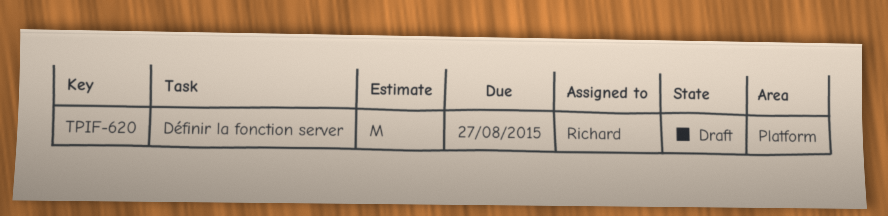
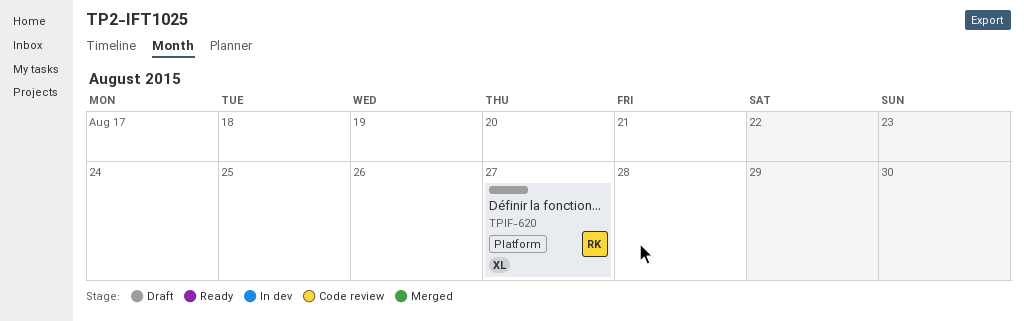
TPIF-620, estimate: M -> XL

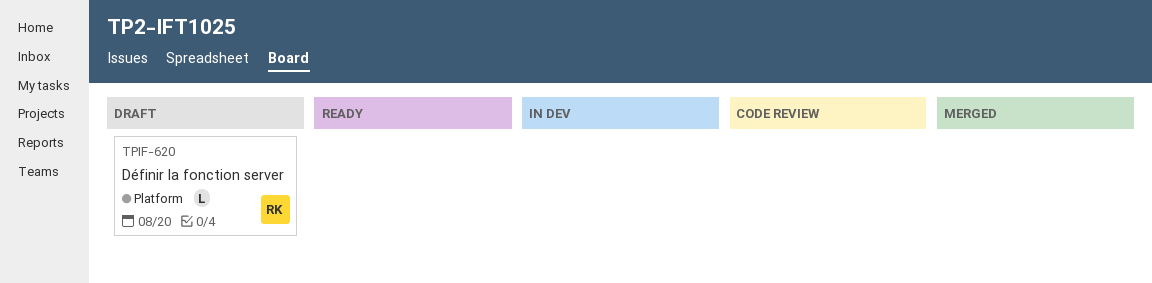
TPIF-620, estimate: XL -> L
TPIF-620, due: Aug 27 -> Aug 20

